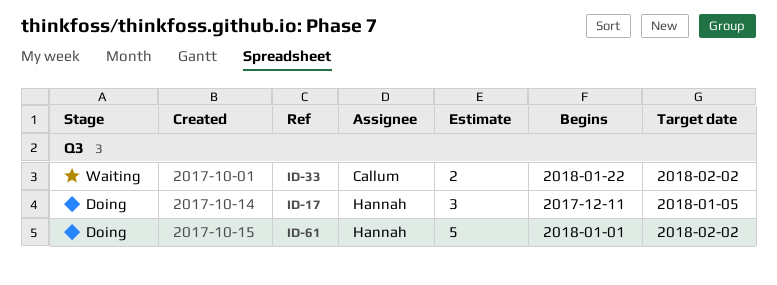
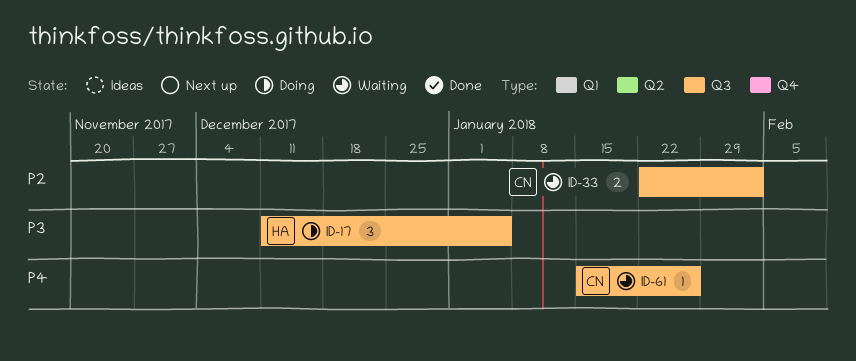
ID-61, status: Doing -> Waiting
ID-61, owner: Hannah -> Callum
ID-61, estimate: 5 -> 1
ID-61, start: Jan 1 -> Jan 15
ID-61, due: Feb 2 -> Jan 26

